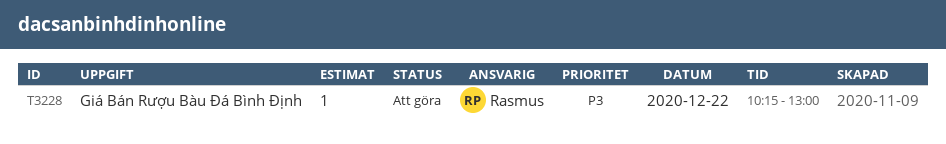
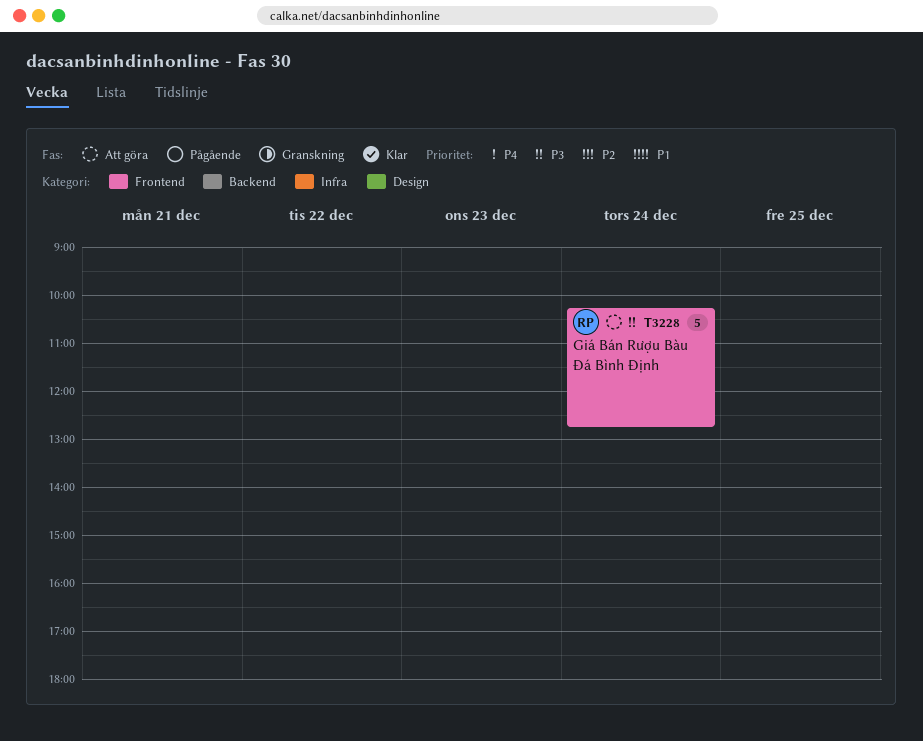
T3228, estimate: 1 -> 5
T3228, day: Dec 22 -> Dec 24
T3228, ends: 13:00 -> 12:45

